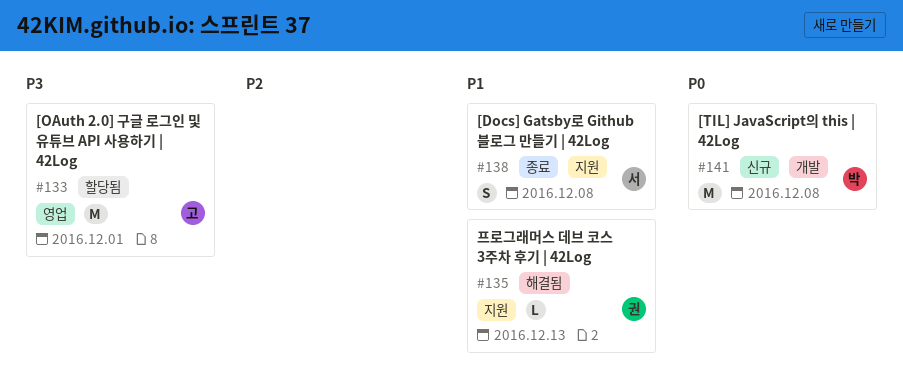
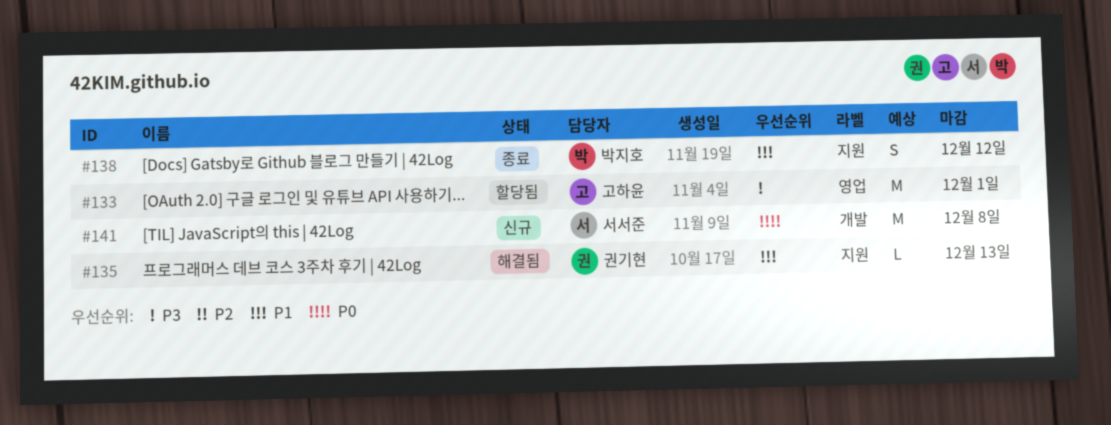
#138, owner: 서서준 -> 박지호
#138, due: Dec 8 -> Dec 12
#141, owner: 박지호 -> 서서준

